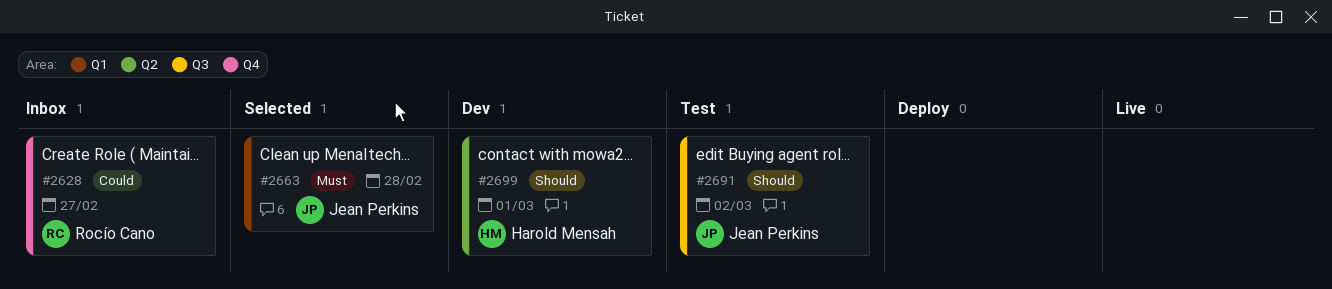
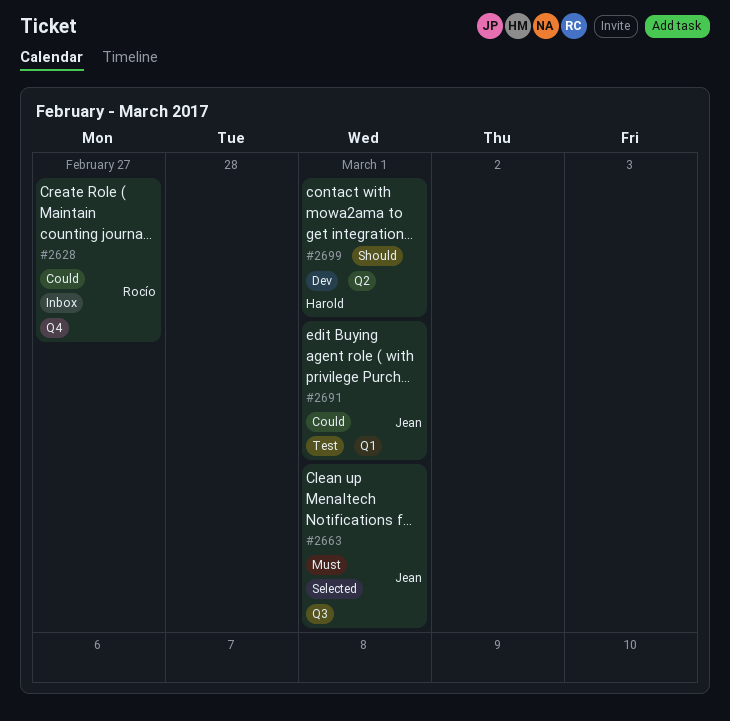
#2663, label: Q1 -> Q3
#2663, due: Feb 28 -> Mar 1
#2691, priority: Should -> Could
#2691, label: Q3 -> Q1
#2691, due: Mar 2 -> Mar 1

